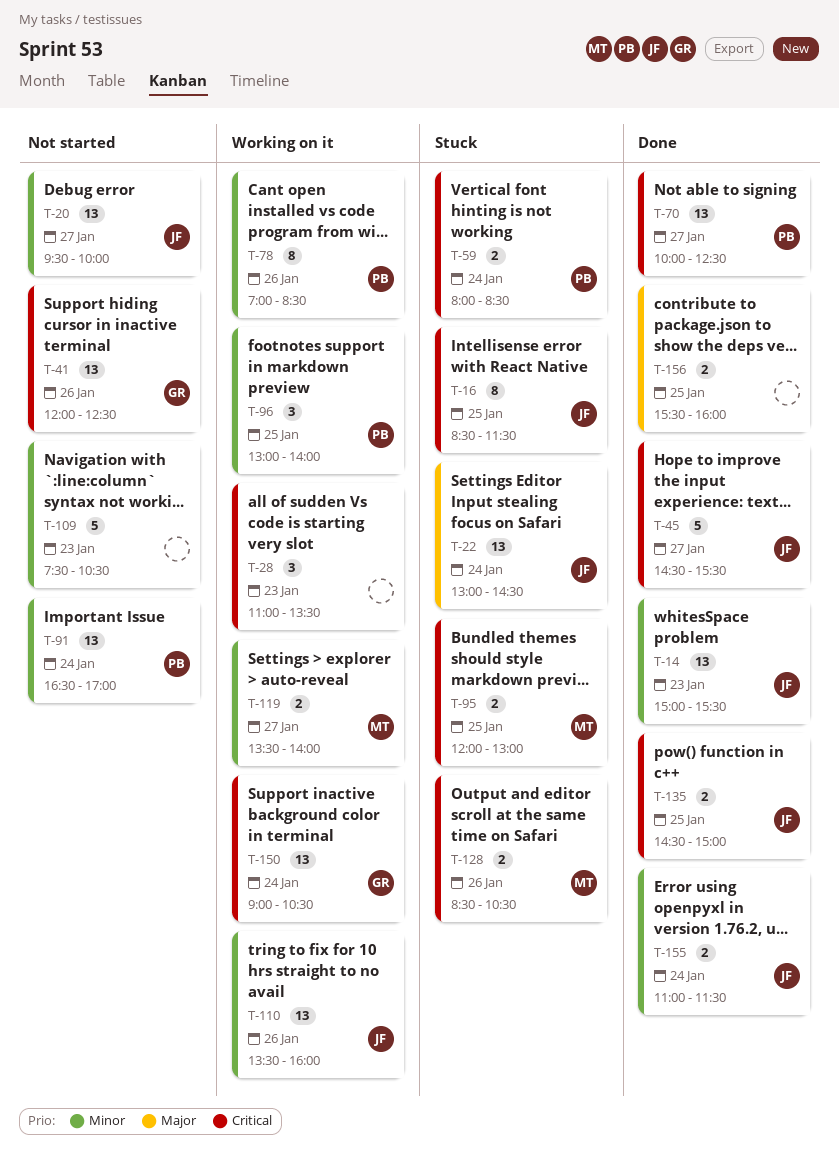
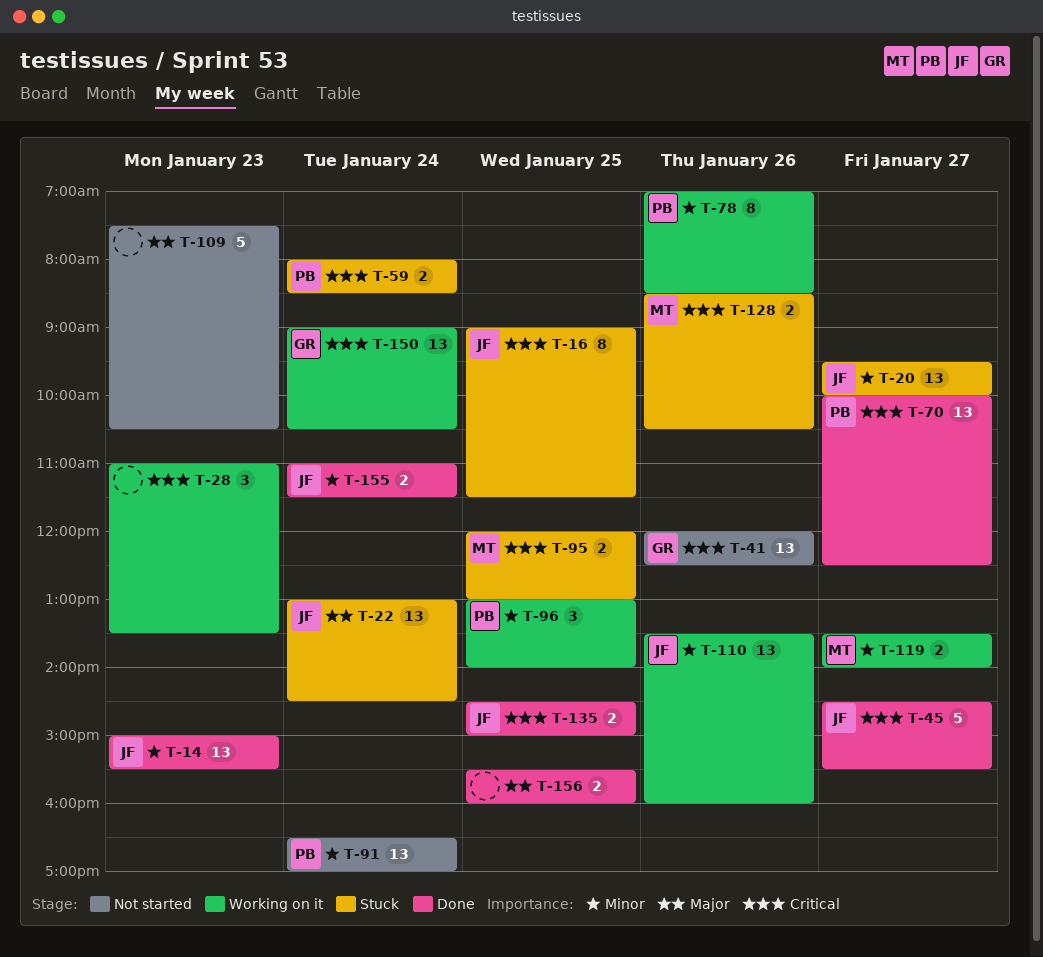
T-16, begins: 08:30 -> 09:00
T-20, status: Not started -> Stuck
T-109, priority: Minor -> Major

